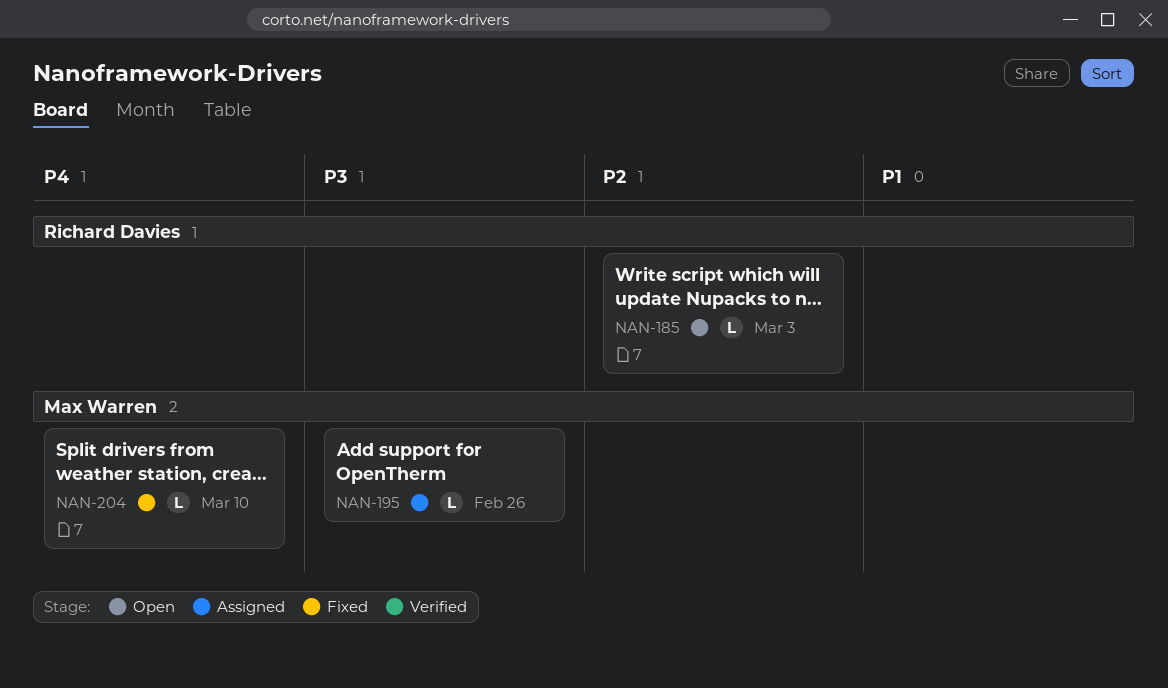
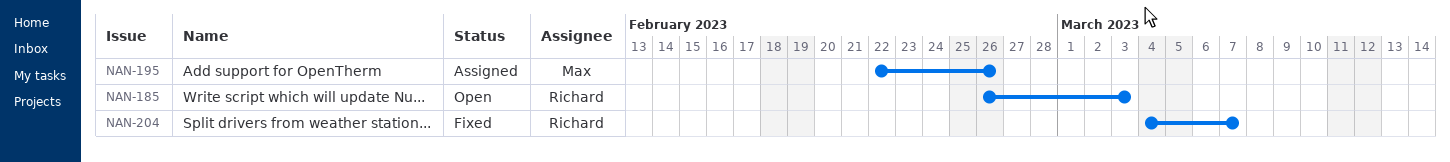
NAN-204, owner: Max Warren -> Richard Davies
NAN-204, due: Mar 10 -> Mar 7

